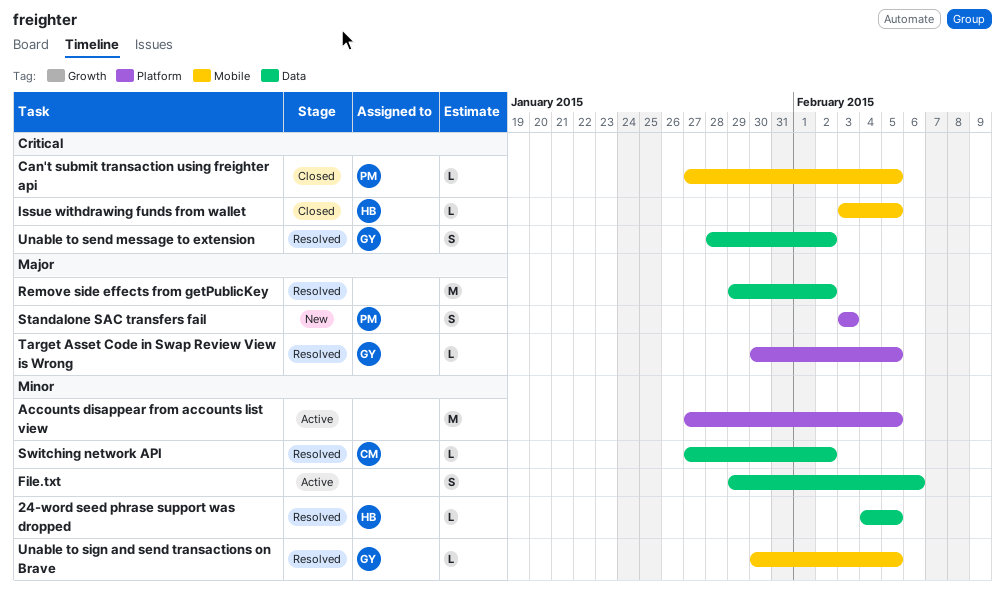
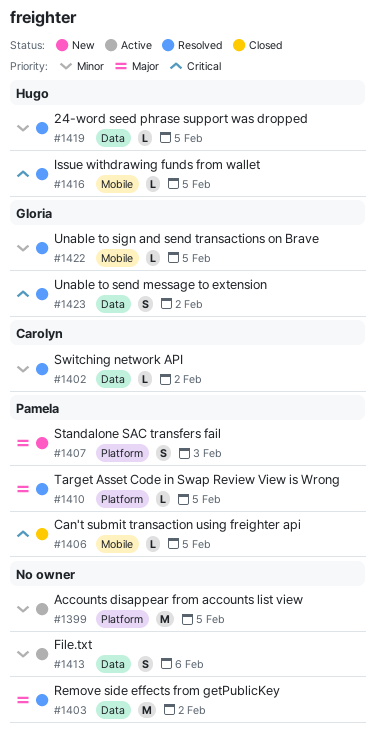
Issue withdrawing funds from wallet, status: Closed -> Resolved
Target Asset Code in Swap Review View is Wrong, owner: Gloria -> Pamela

